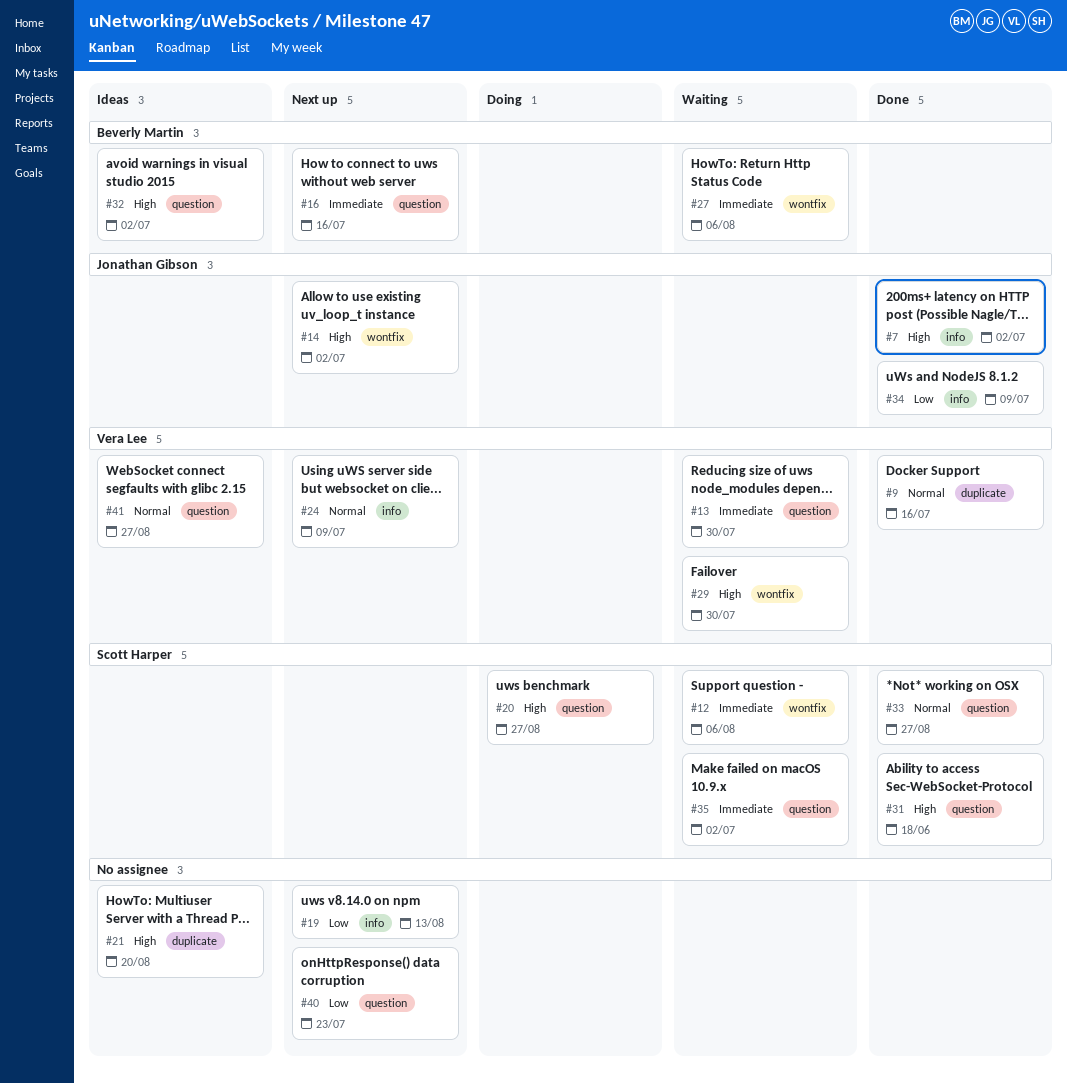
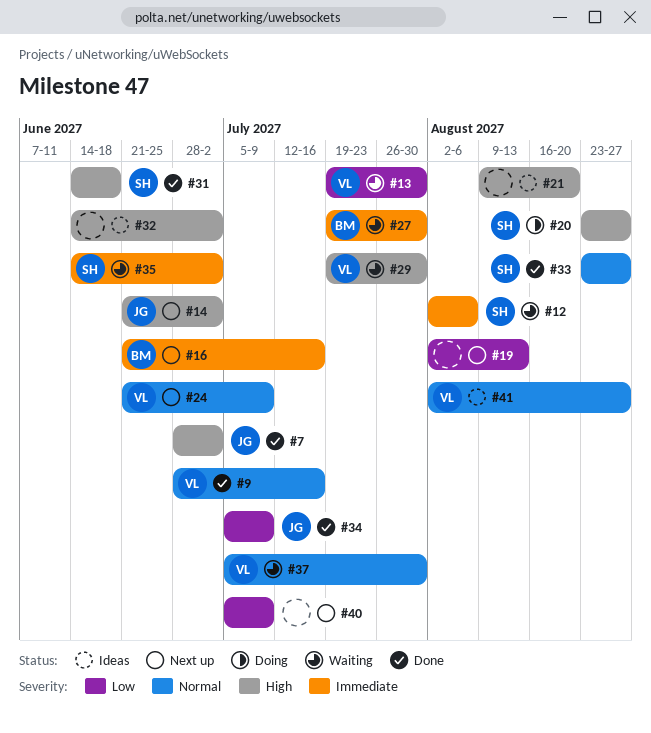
#13, priority: Immediate -> Low
#27, due: Aug 6 -> Jul 30
#32, owner: Beverly Martin -> none
#37: none -> present
#40, due: Jul 23 -> Jul 9

